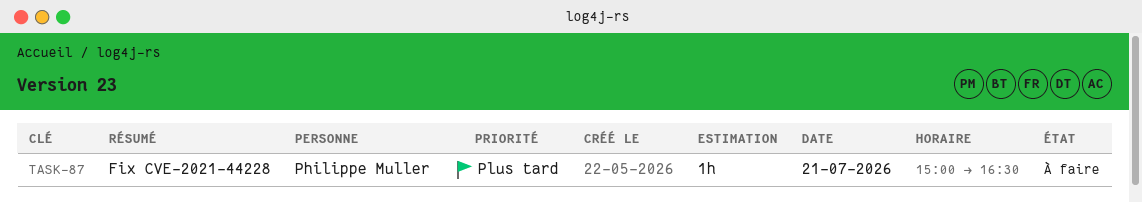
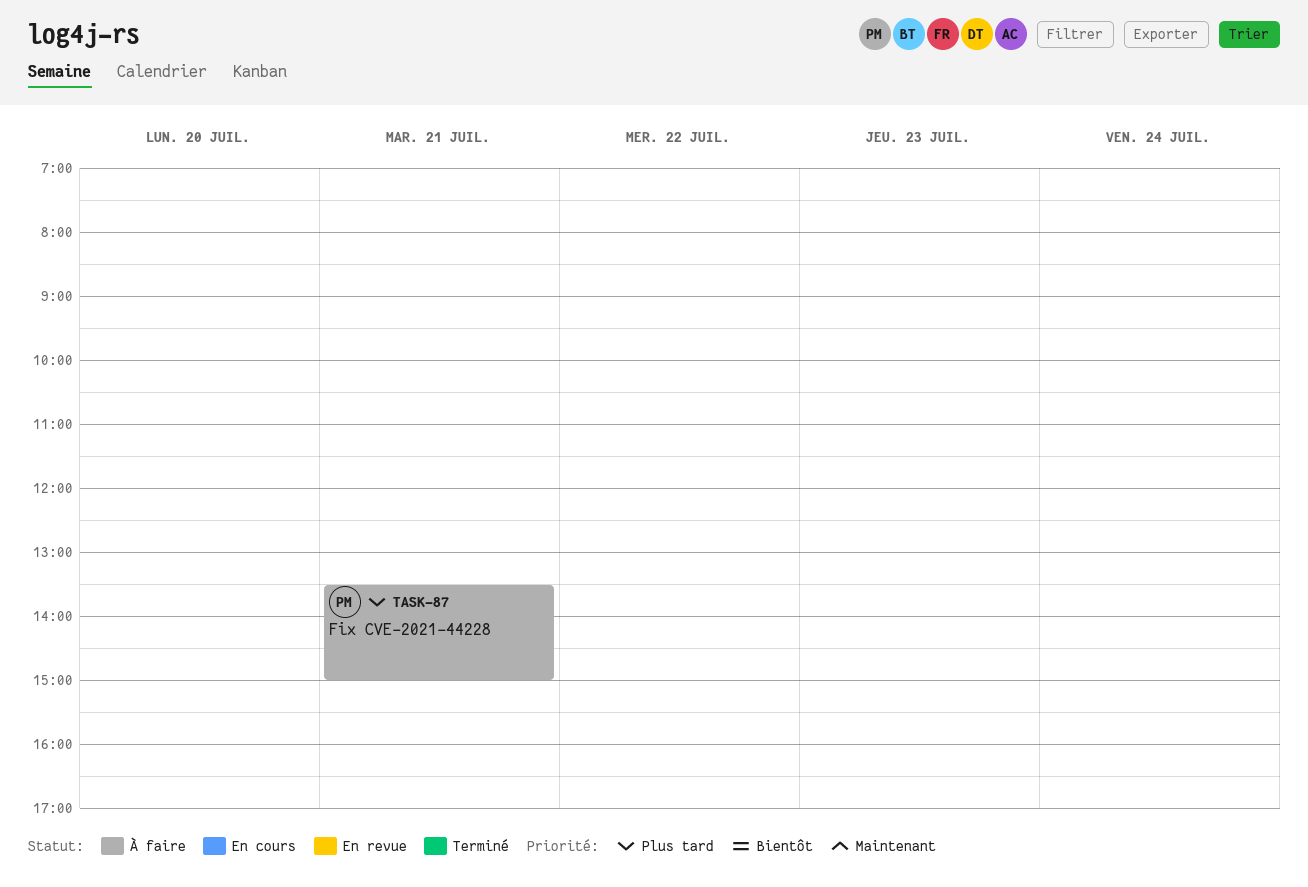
TASK-87, begins: 15:00 -> 13:30
TASK-87, ends: 16:30 -> 15:00

